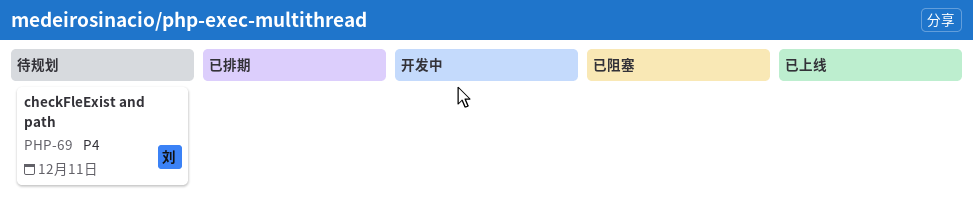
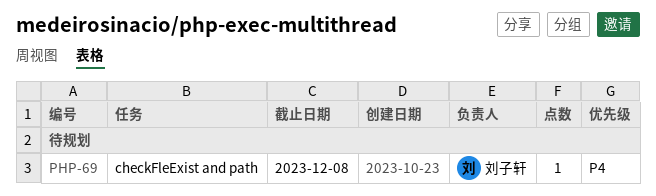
PHP-69, due: Dec 11 -> Dec 8

